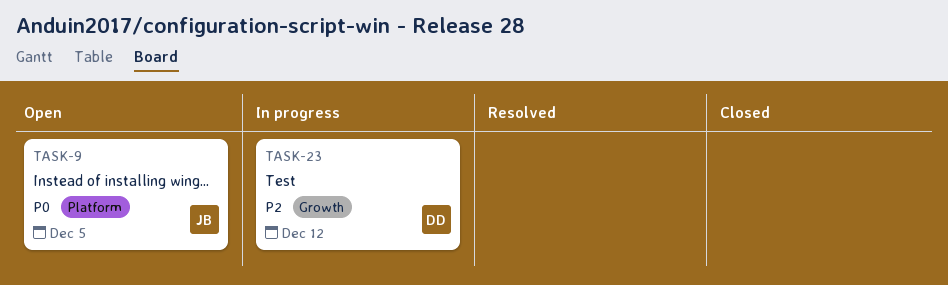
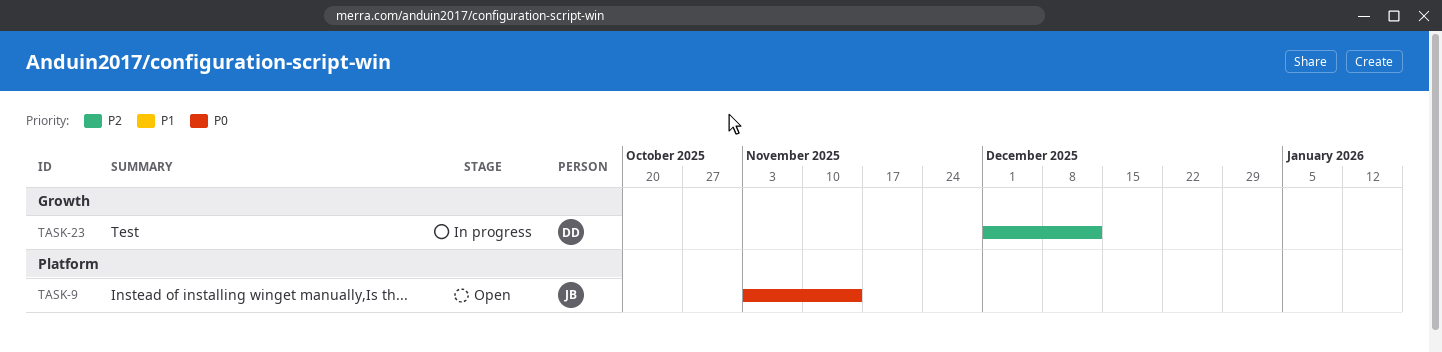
TASK-9, due: Dec 5 -> Nov 14

